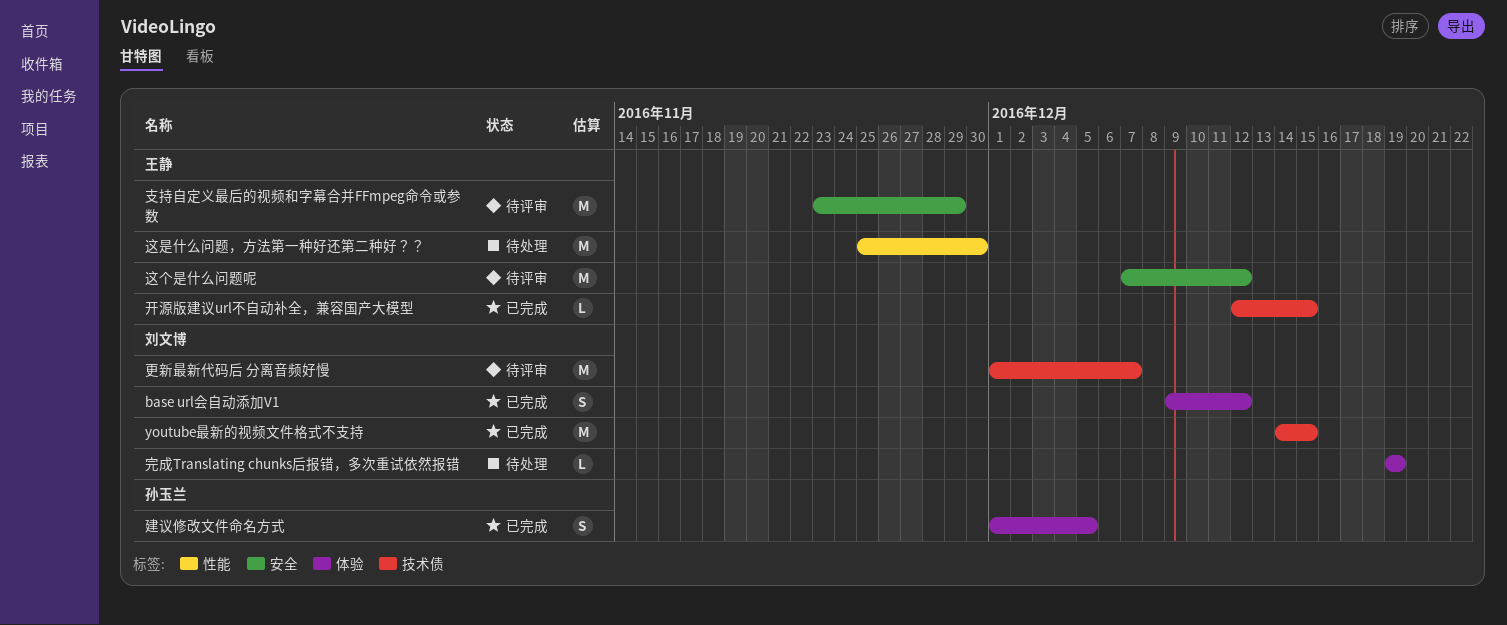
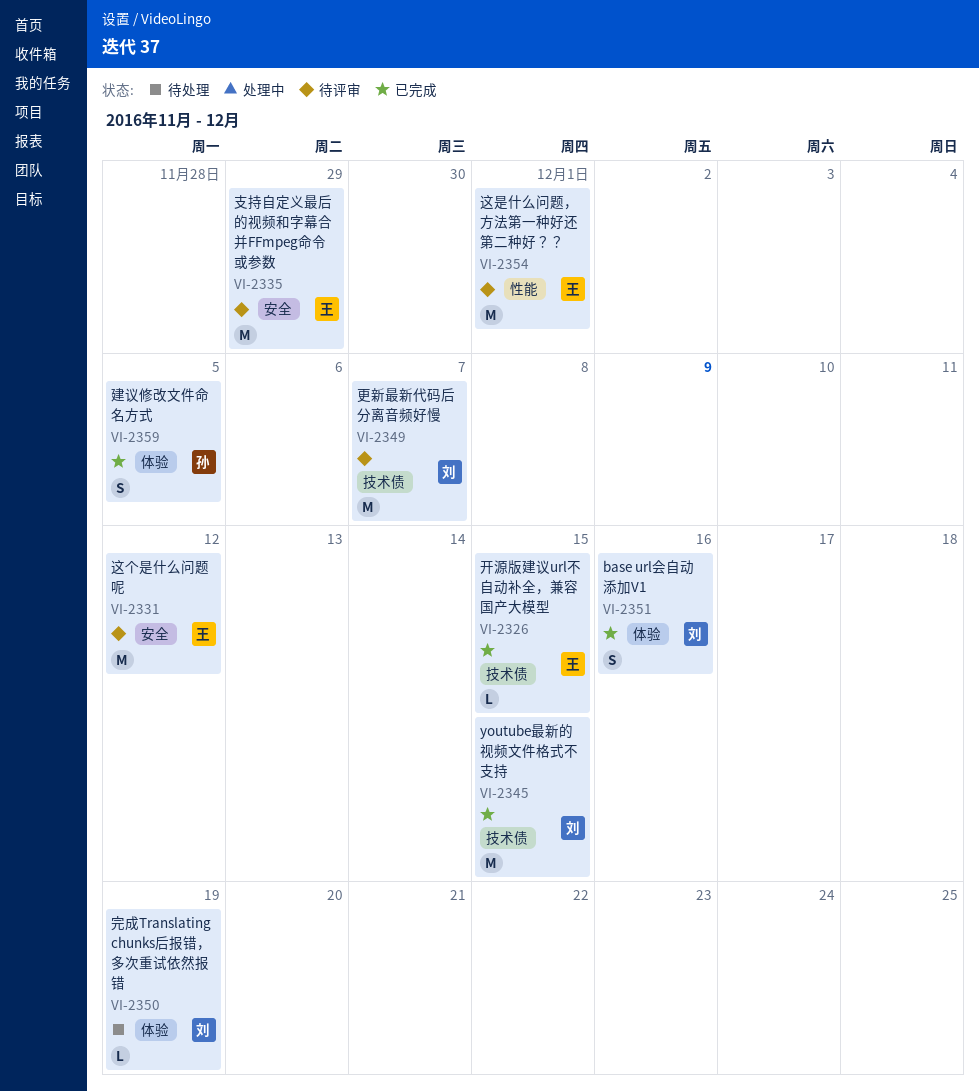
base url会自动添加V1, due: Dec 12 -> Dec 16
这是什么问题，方法第一种好还第二种好？？, status: 待处理 -> 待评审
这是什么问题，方法第一种好还第二种好？？, due: Nov 30 -> Dec 1

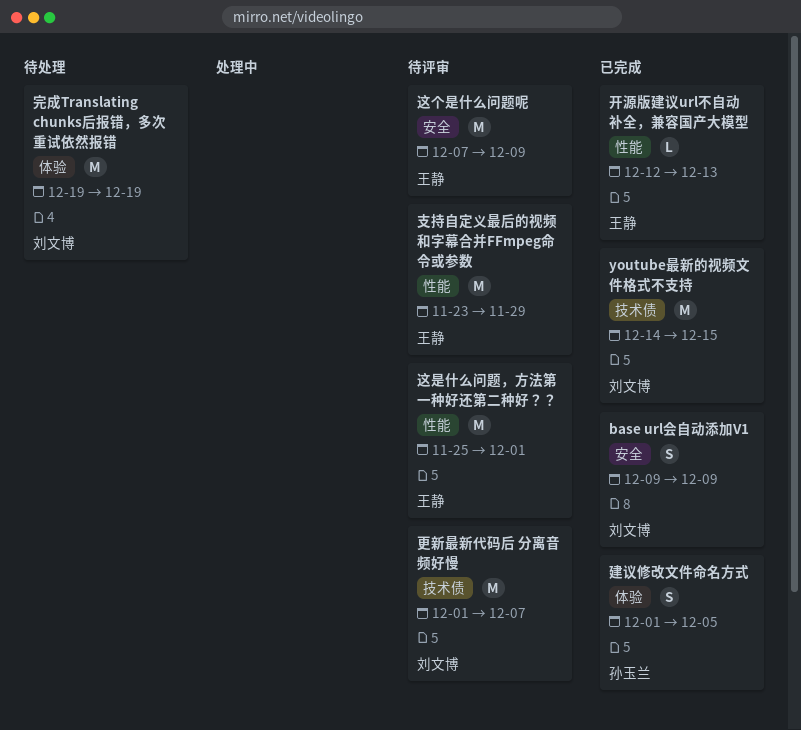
base url会自动添加V1, label: 体验 -> 安全
base url会自动添加V1, due: Dec 16 -> Dec 9
完成Translating chunks后报错，多次重试依然报错, estimate: L -> M
开源版建议url不自动补全，兼容国产大模型, label: 技术债 -> 性能
开源版建议url不自动补全，兼容国产大模型, due: Dec 15 -> Dec 13
支持自定义最后的视频和字幕合并FFmpeg命令或参数, label: 安全 -> 性能
这个是什么问题呢, due: Dec 12 -> Dec 9

